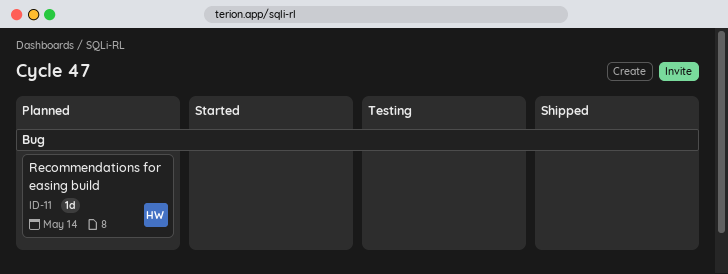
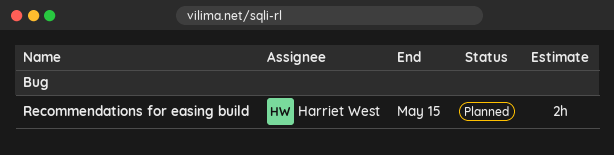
Recommendations for easing build, estimate: 1d -> 2h
Recommendations for easing build, due: May 14 -> May 15

